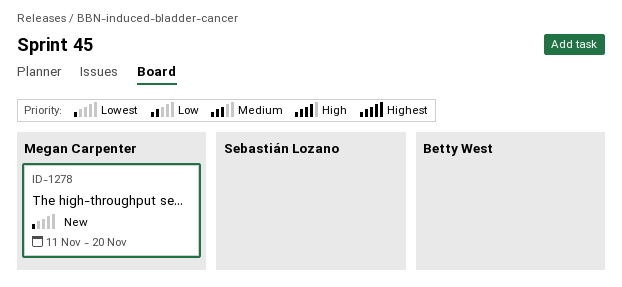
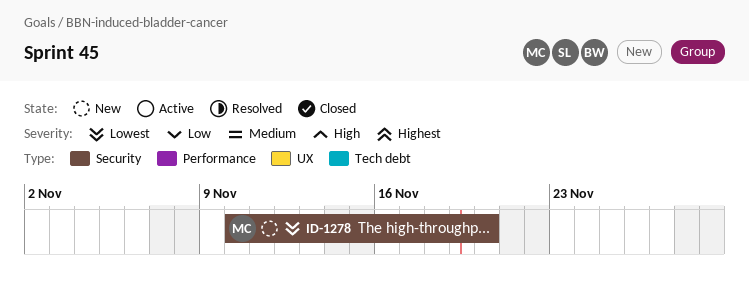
ID-1278, start: Nov 11 -> Nov 10

